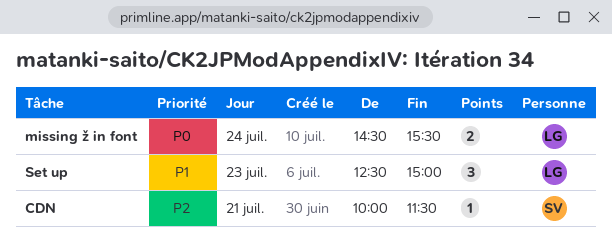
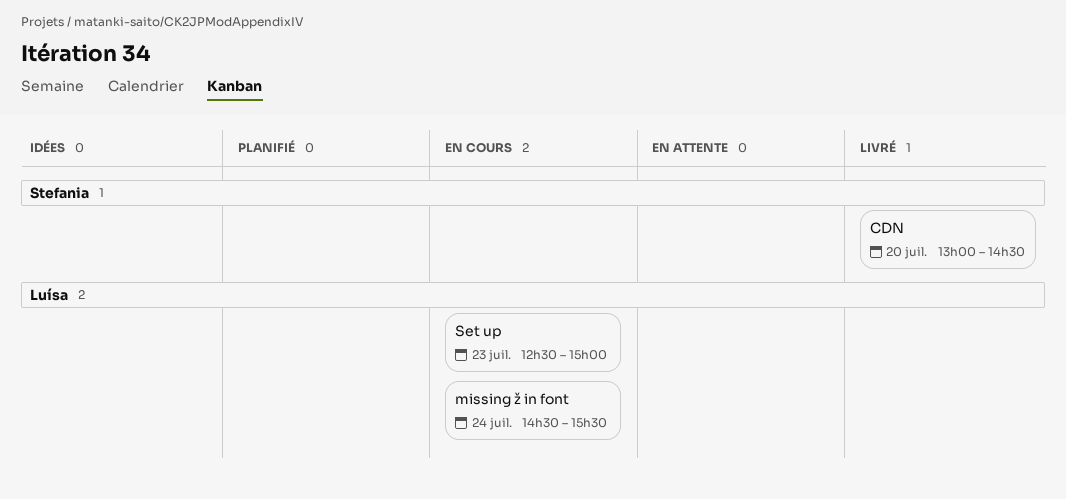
CDN, day: Jul 21 -> Jul 20
CDN, begins: 10:00 -> 13:00
CDN, ends: 11:30 -> 14:30

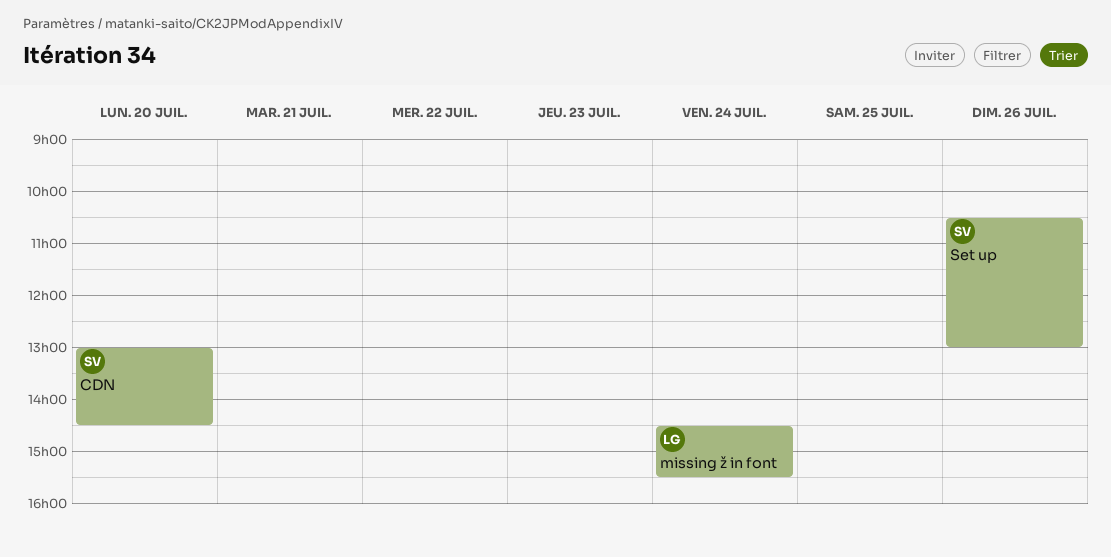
Set up, owner: Luísa -> Stefania
Set up, day: Jul 23 -> Jul 26
Set up, begins: 12:30 -> 10:30
Set up, ends: 15:00 -> 13:00

